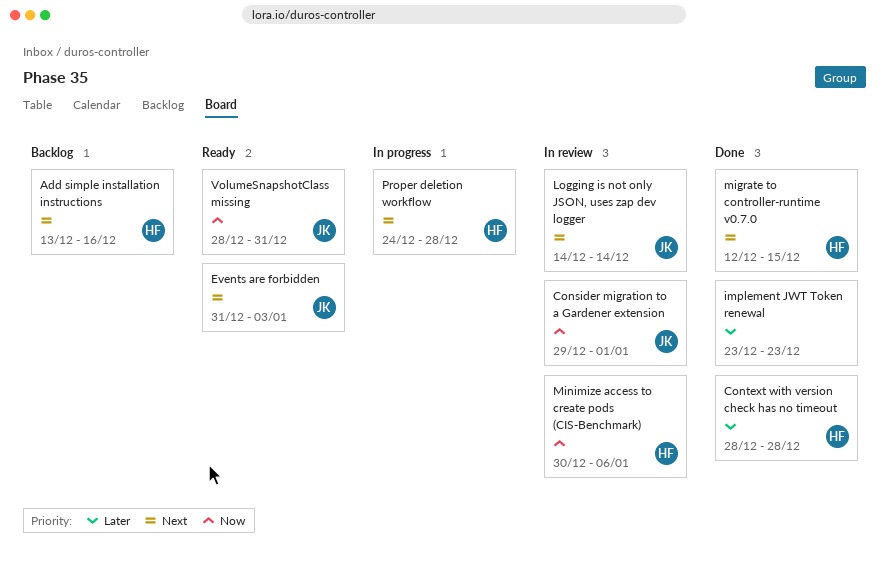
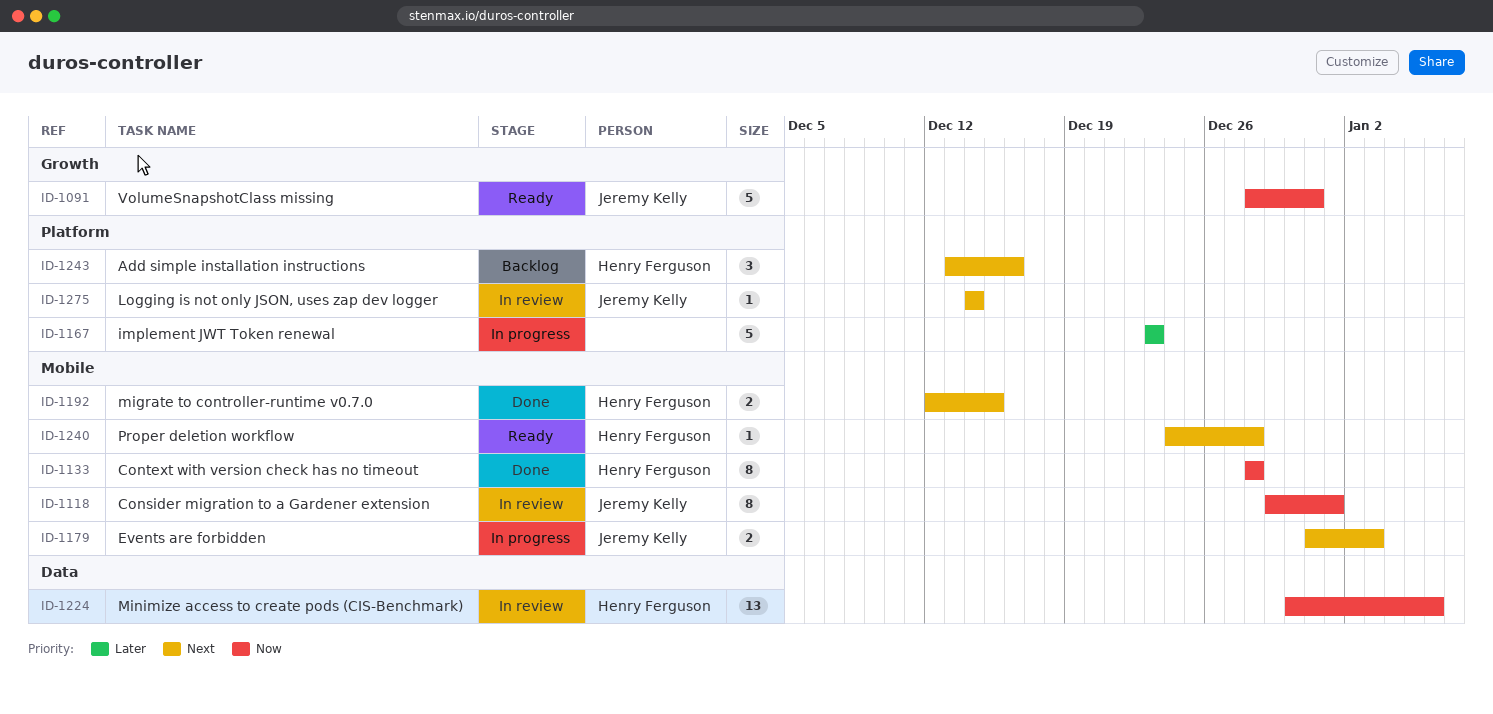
Context with version check has no timeout, priority: Later -> Now
Events are forbidden, status: Ready -> In progress
implement JWT Token renewal, status: Done -> In progress
Proper deletion workflow, status: In progress -> Ready

